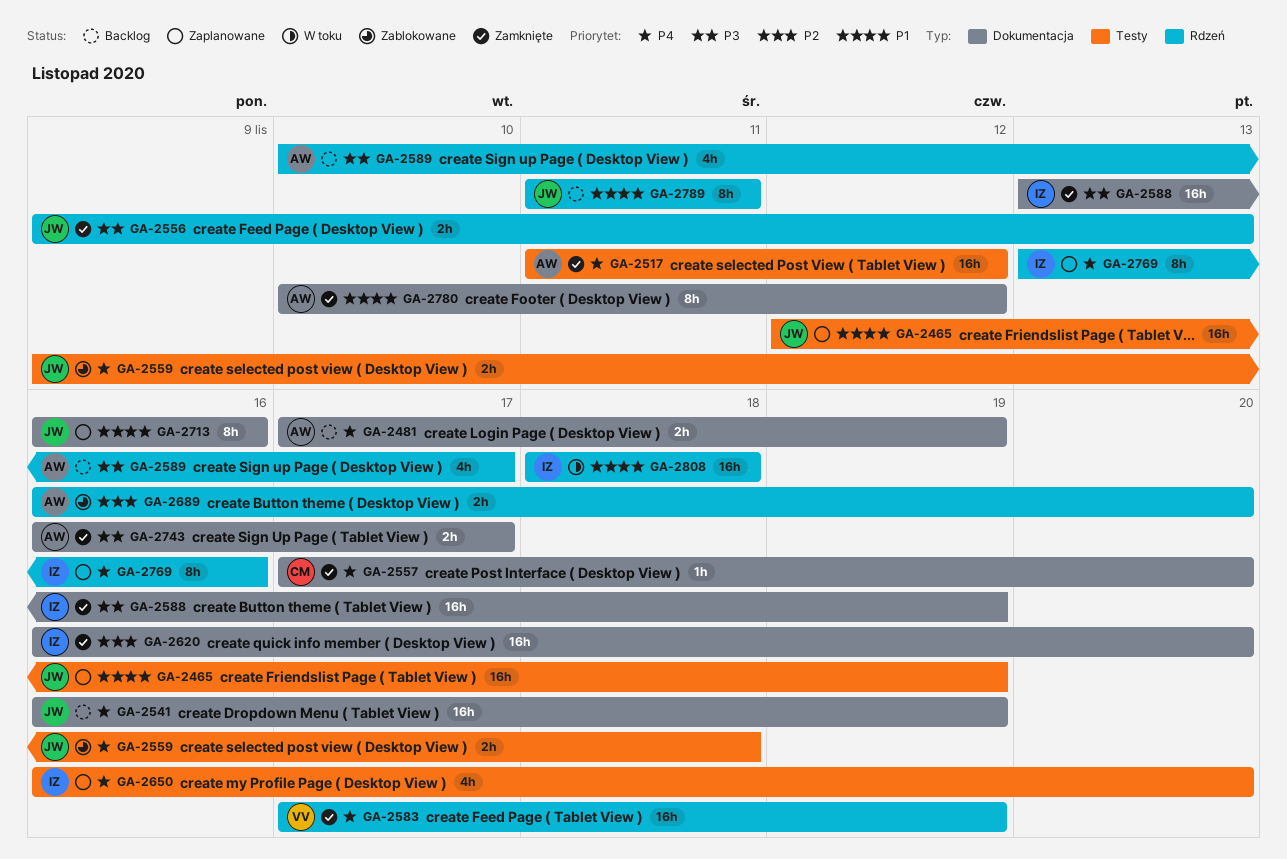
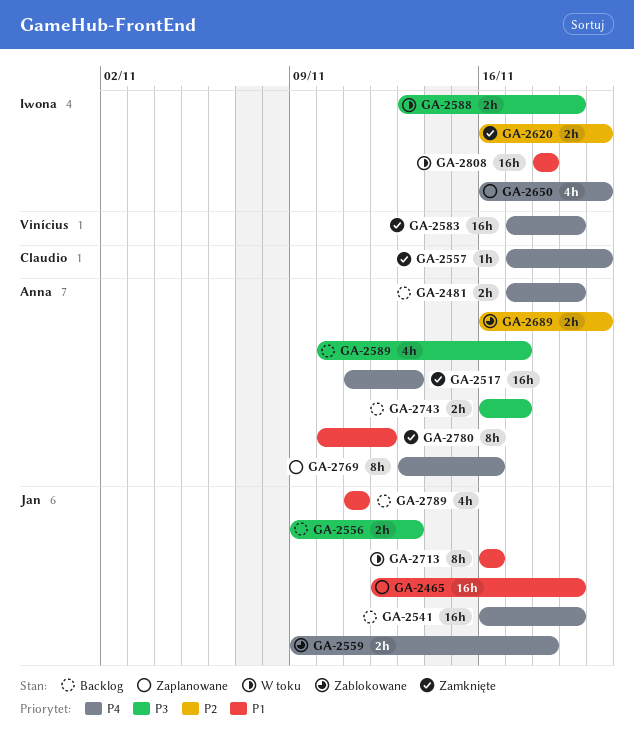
GA-2517, due: Nov 12 -> Nov 13
GA-2556, status: Zamknięte -> Backlog
GA-2588, status: Zamknięte -> W toku
GA-2588, estimate: 16h -> 2h
GA-2620, estimate: 16h -> 2h
GA-2713, status: Zaplanowane -> W toku
GA-2743, status: Zamknięte -> Backlog
GA-2769, owner: Iwona -> Anna
GA-2789, estimate: 8h -> 4h

